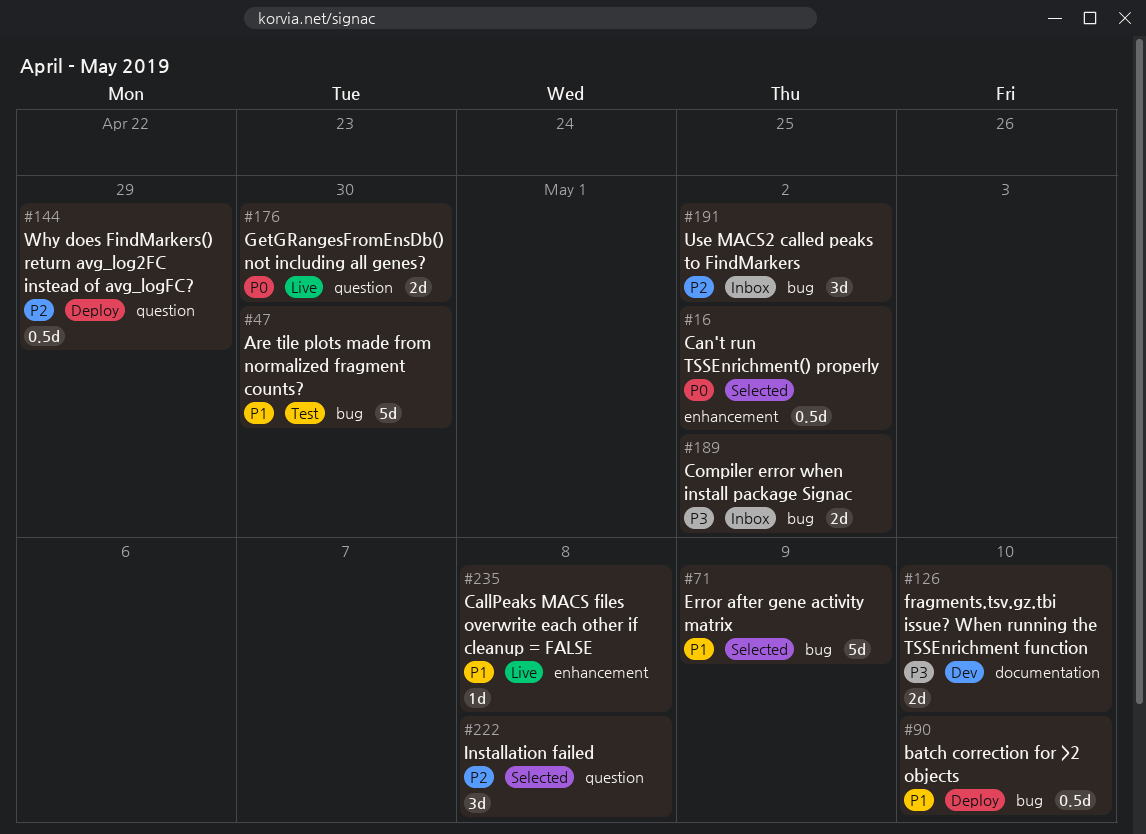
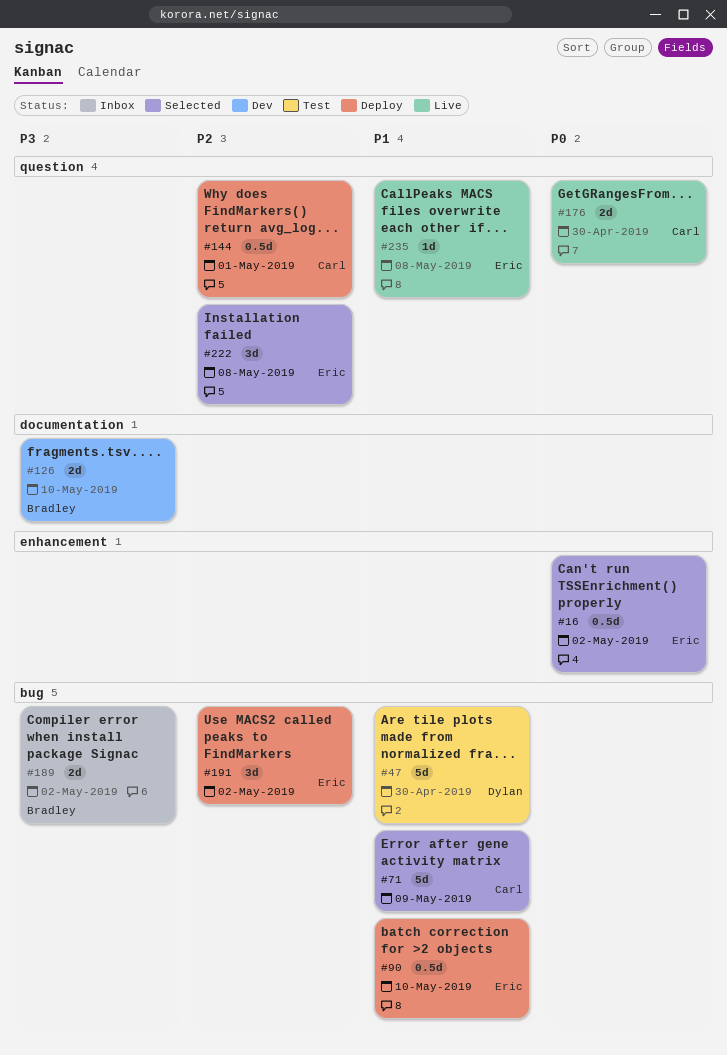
#144, due: Apr 29 -> May 1
#191, status: Inbox -> Deploy
#235, label: enhancement -> question

